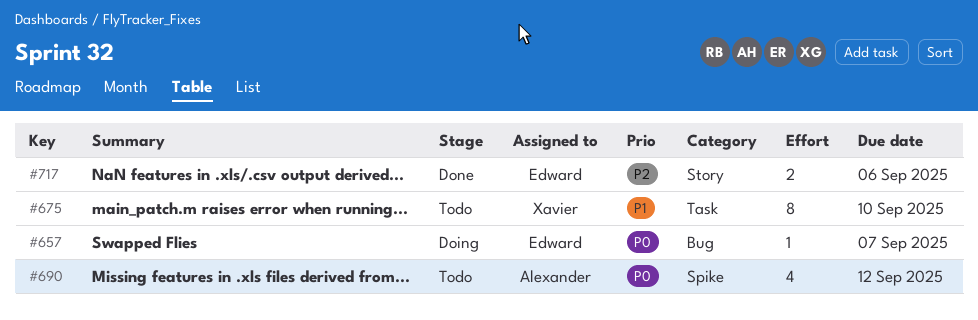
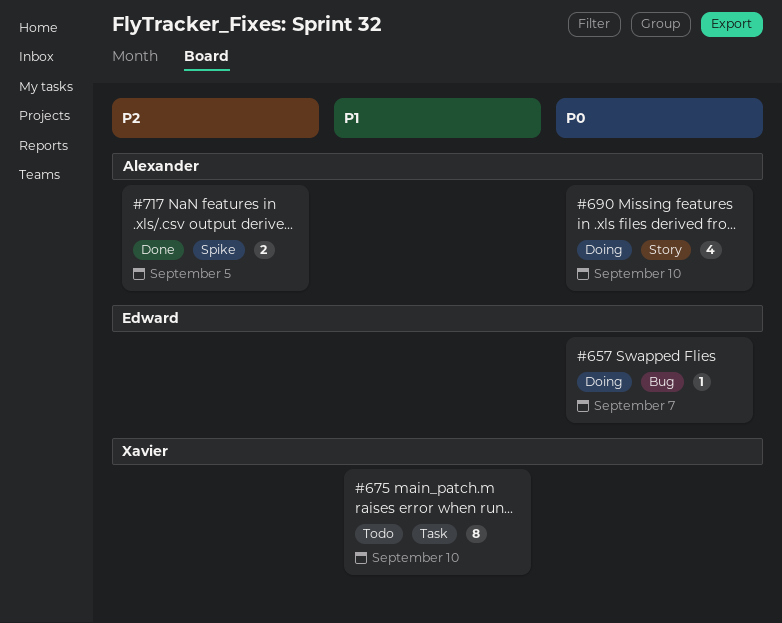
#690, status: Todo -> Doing
#690, label: Spike -> Story
#690, due: Sep 12 -> Sep 10
#717, owner: Edward -> Alexander
#717, label: Story -> Spike
#717, due: Sep 6 -> Sep 5

